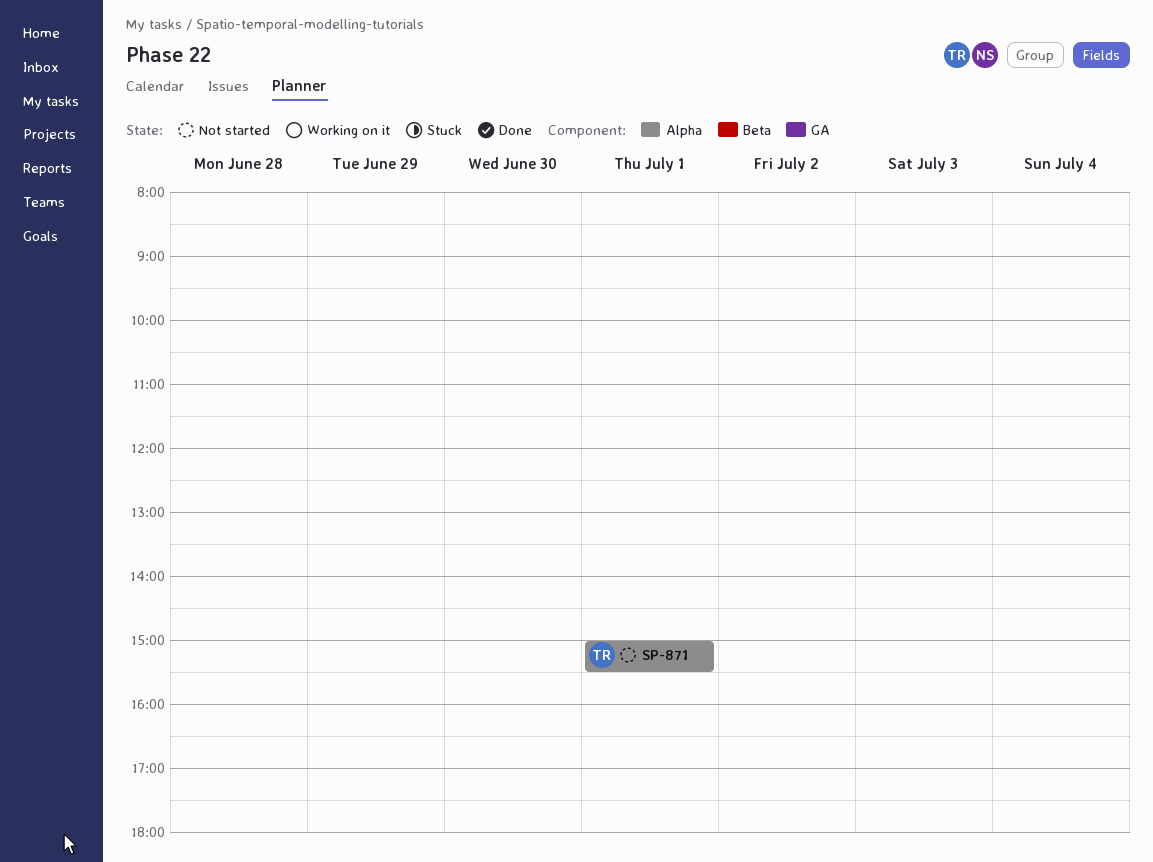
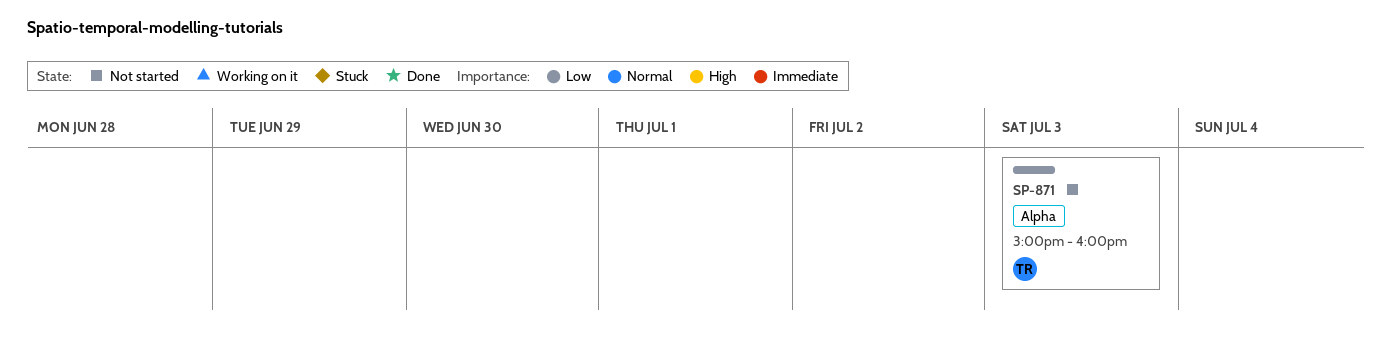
SP-871, day: Jul 1 -> Jul 3
SP-871, ends: 15:30 -> 16:00

